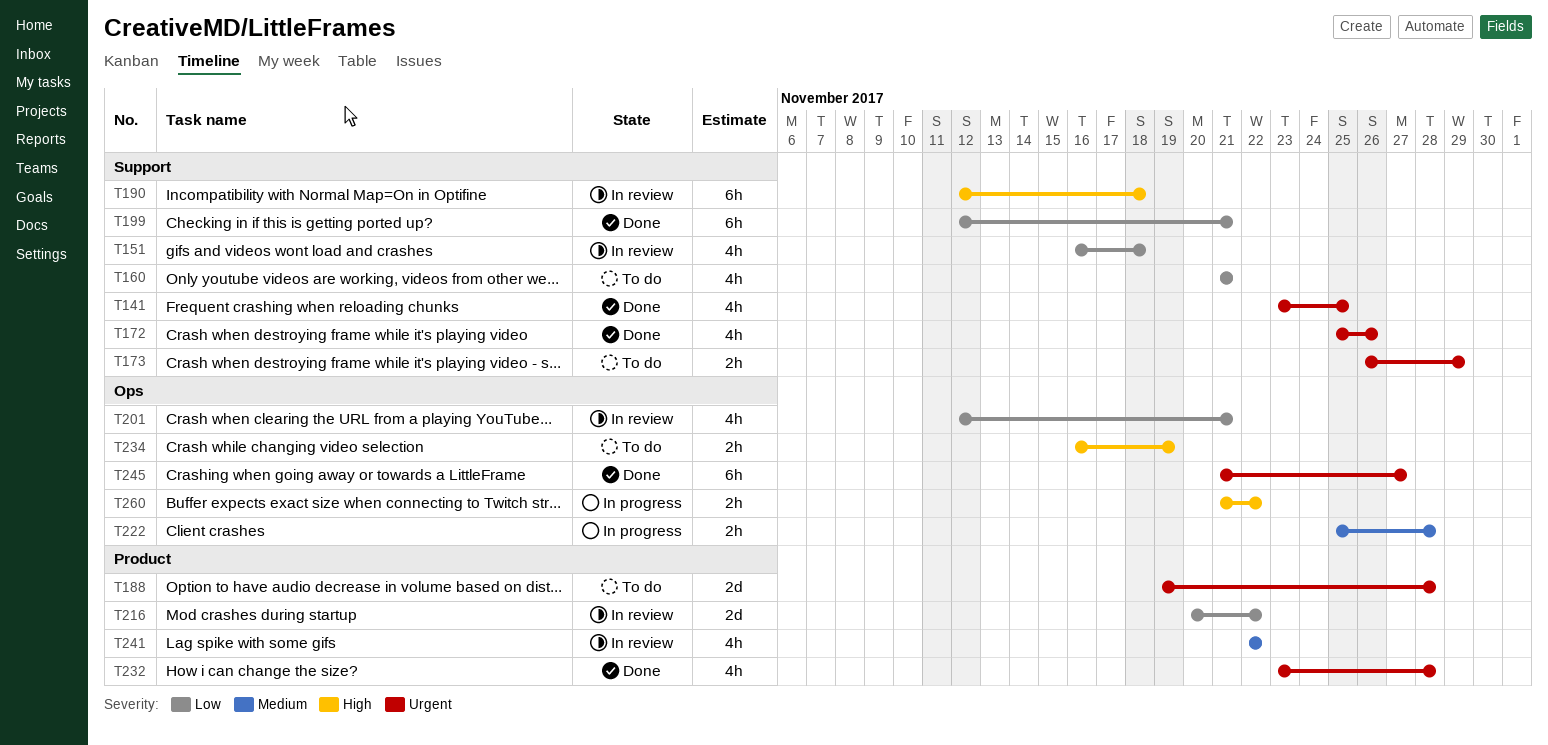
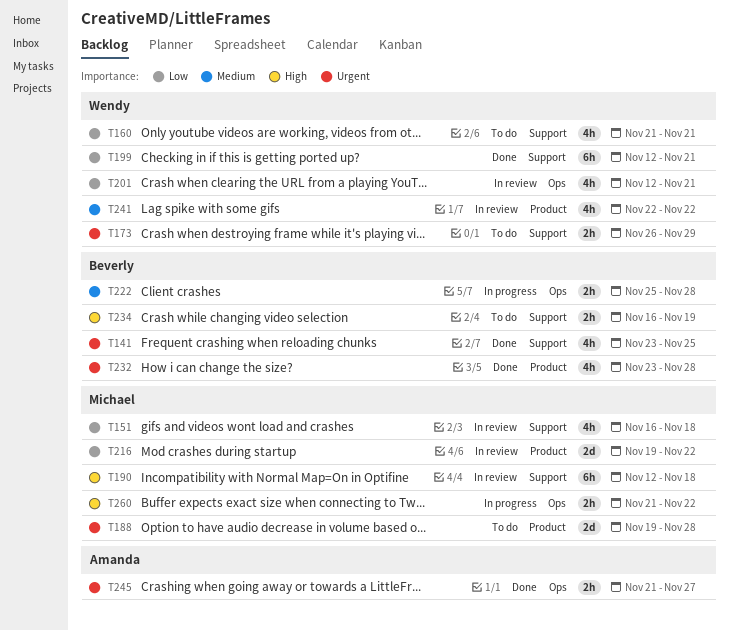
T172: present -> none
T216, start: Nov 20 -> Nov 19
T234, label: Ops -> Support
T245, estimate: 6h -> 2h

